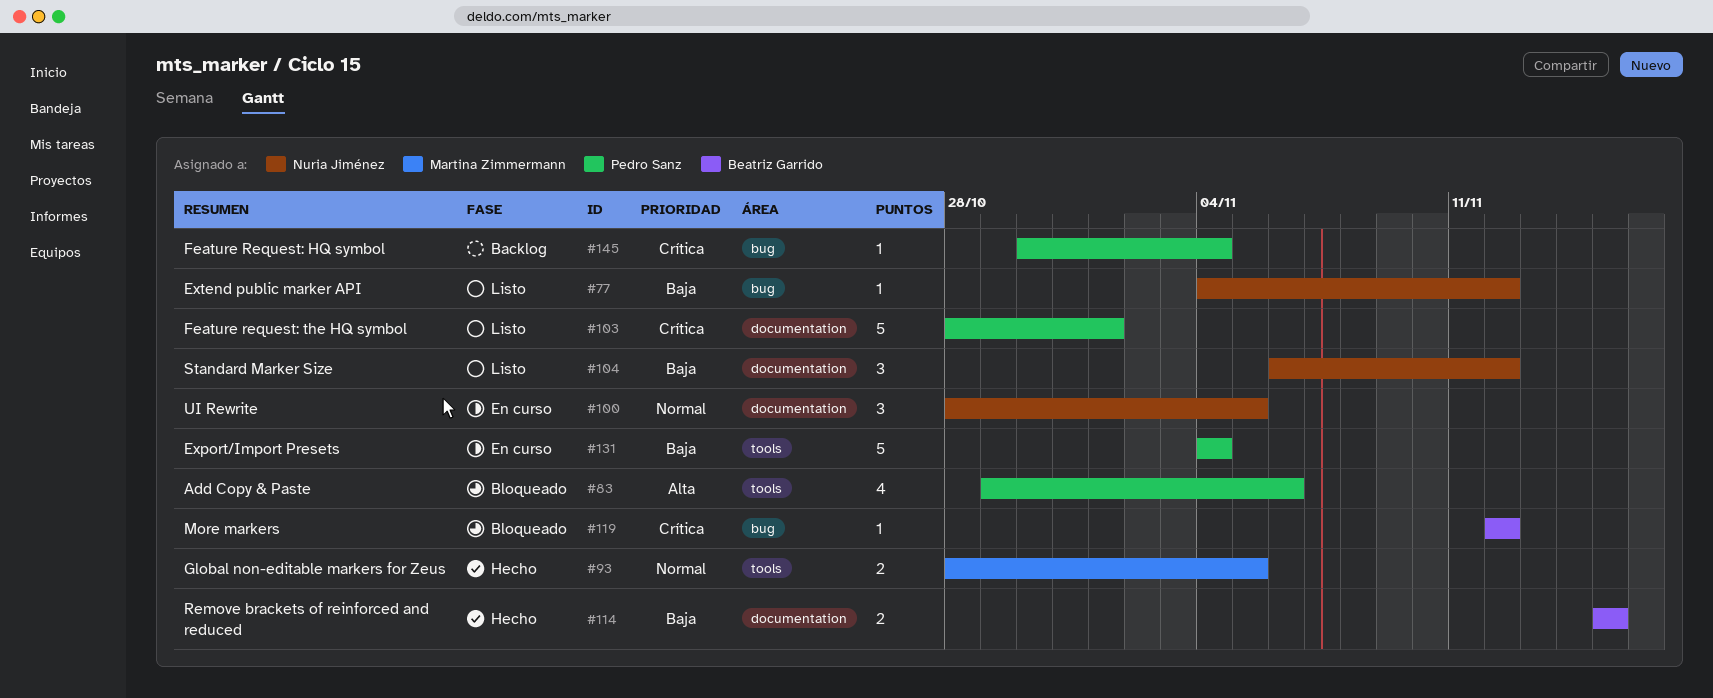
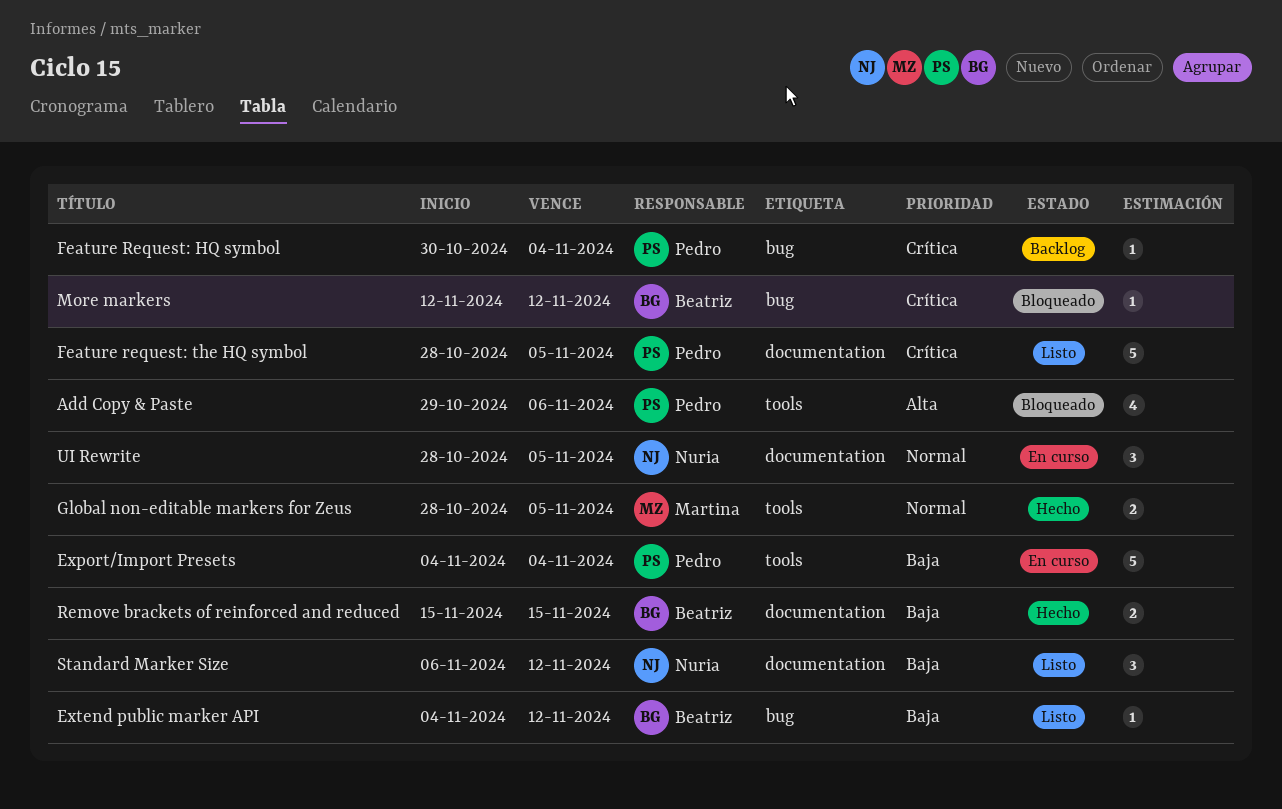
Extend public marker API, owner: Nuria Jiménez -> Beatriz Garrido
Feature request: the HQ symbol, due: Nov 1 -> Nov 5

